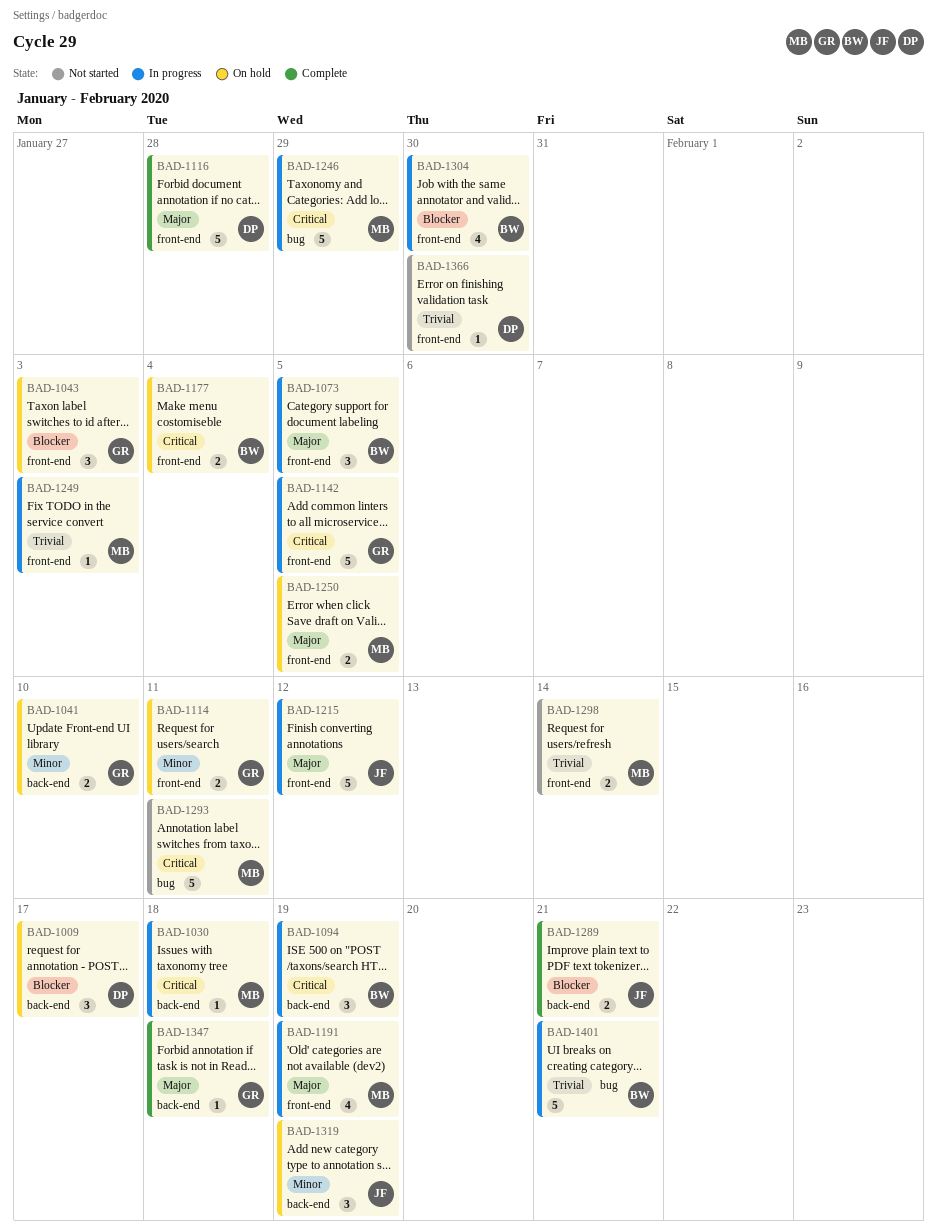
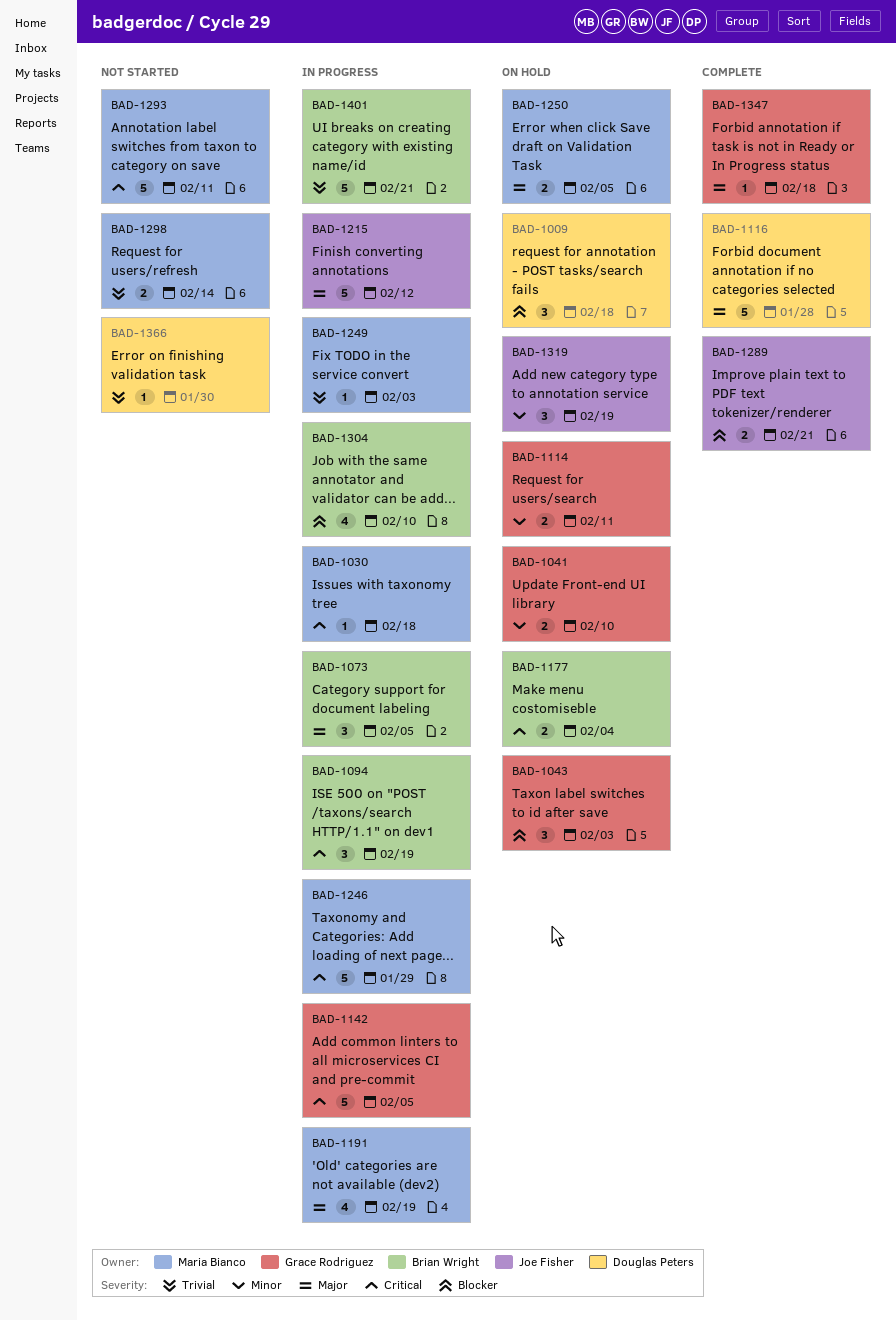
BAD-1009, due: Feb 17 -> Feb 18
BAD-1304, due: Jan 30 -> Feb 10

